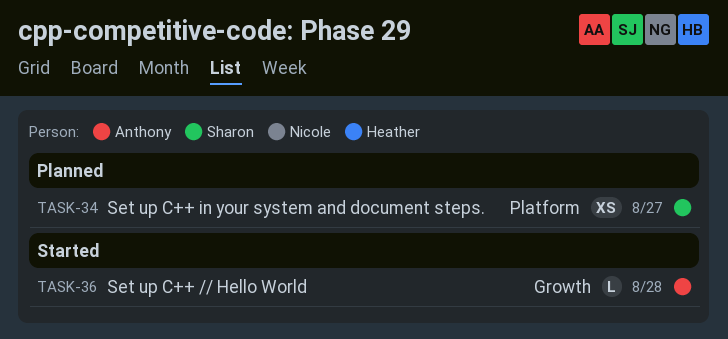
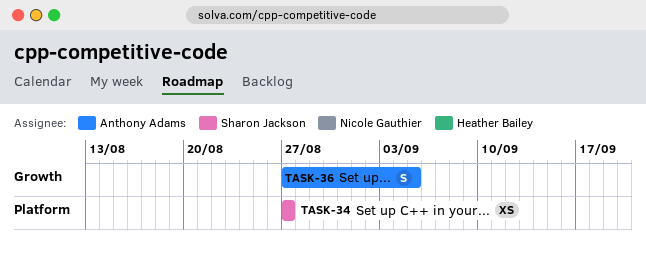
TASK-36, estimate: L -> S
TASK-36, due: Aug 28 -> Sep 5

